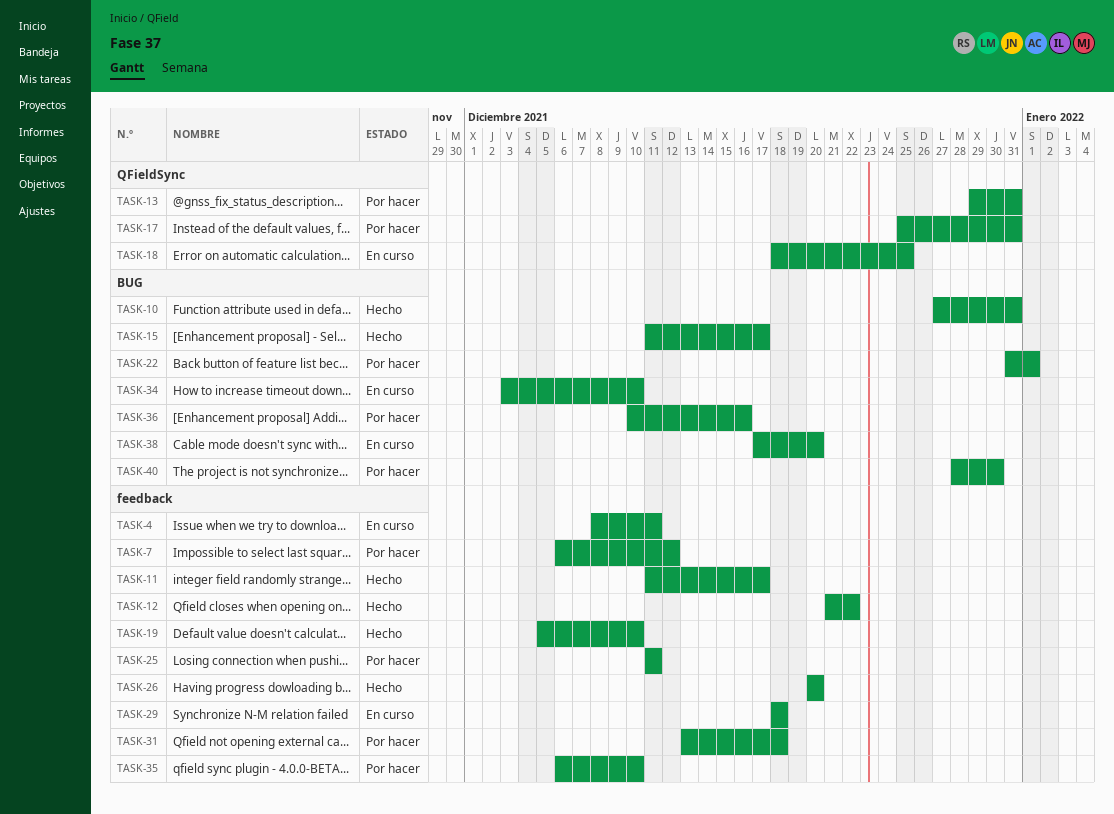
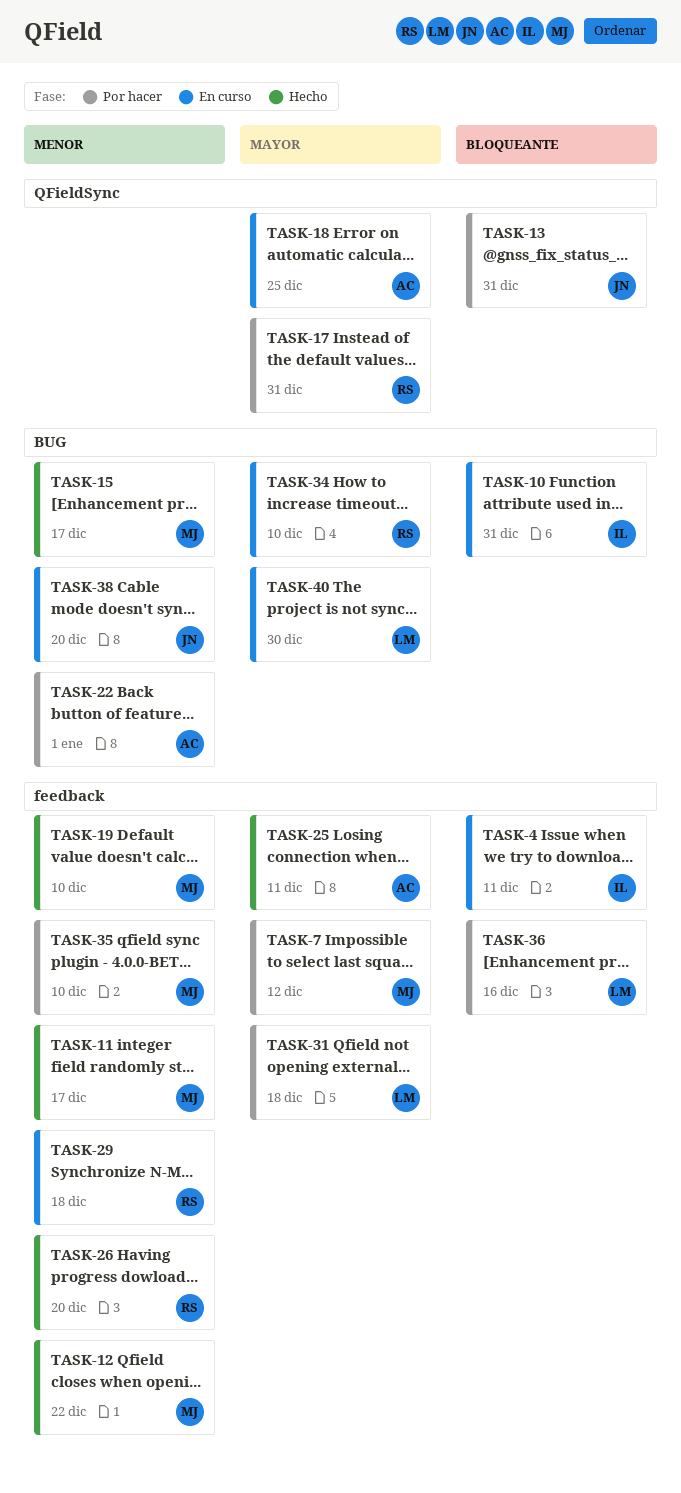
TASK-10, status: Hecho -> En curso
TASK-25, status: Por hacer -> Hecho
TASK-36, label: BUG -> feedback
TASK-40, status: Por hacer -> En curso

